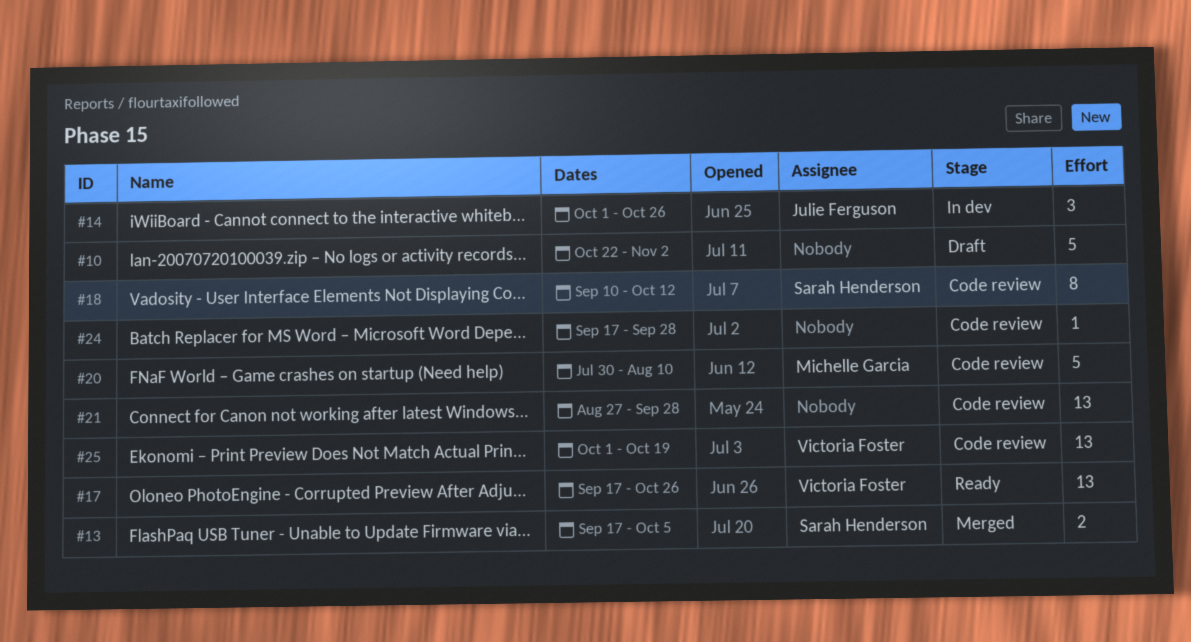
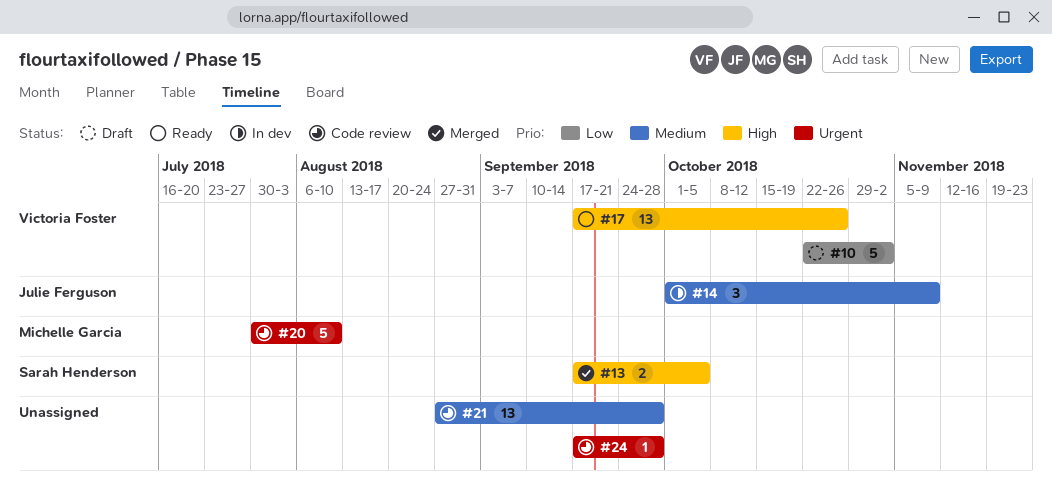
#10, owner: none -> Victoria Foster
#14, due: Oct 26 -> Nov 9
#18: present -> none
#25: present -> none

